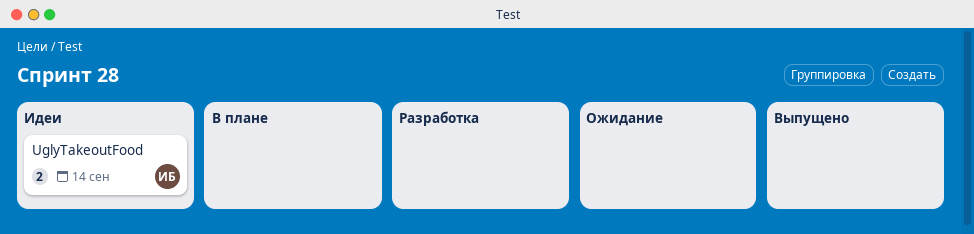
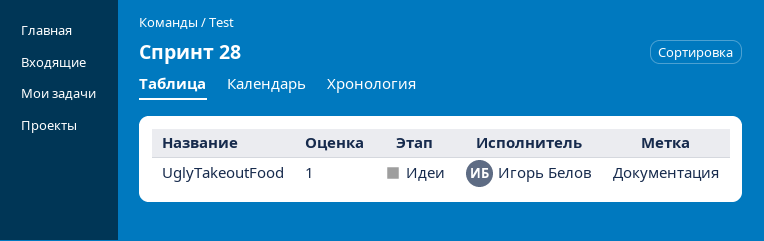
UglyTakeoutFood, estimate: 2 -> 1

